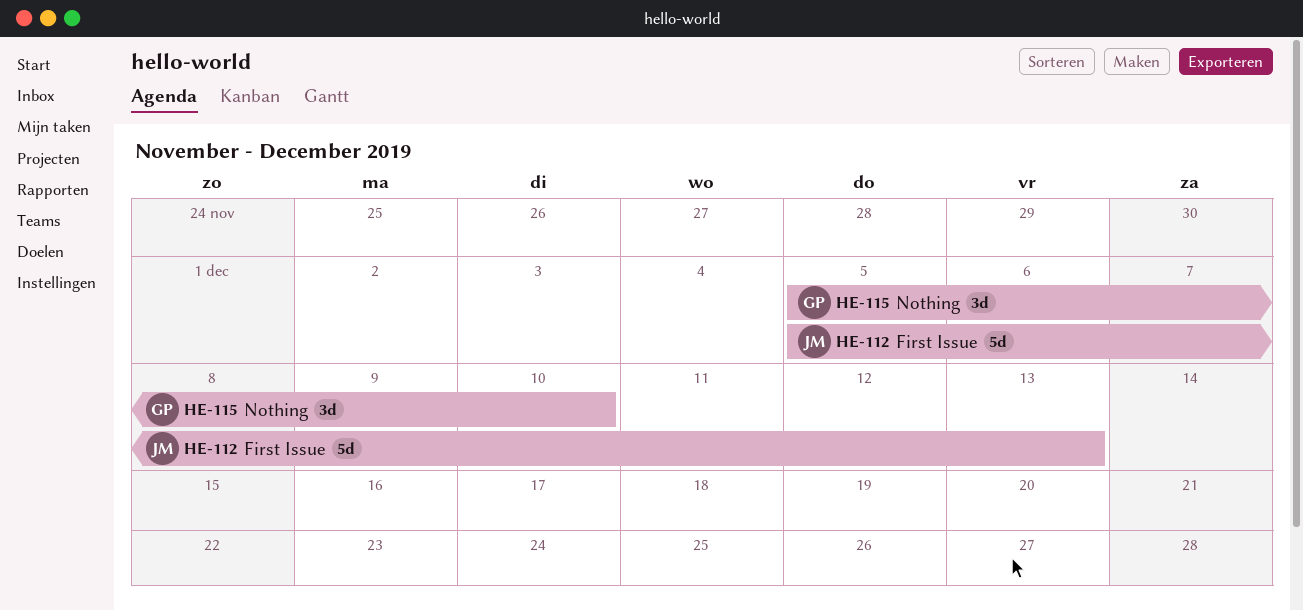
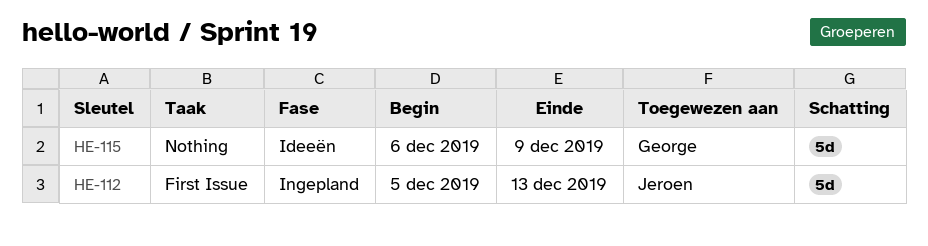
HE-115, estimate: 3d -> 5d
HE-115, start: Dec 5 -> Dec 6
HE-115, due: Dec 10 -> Dec 9

